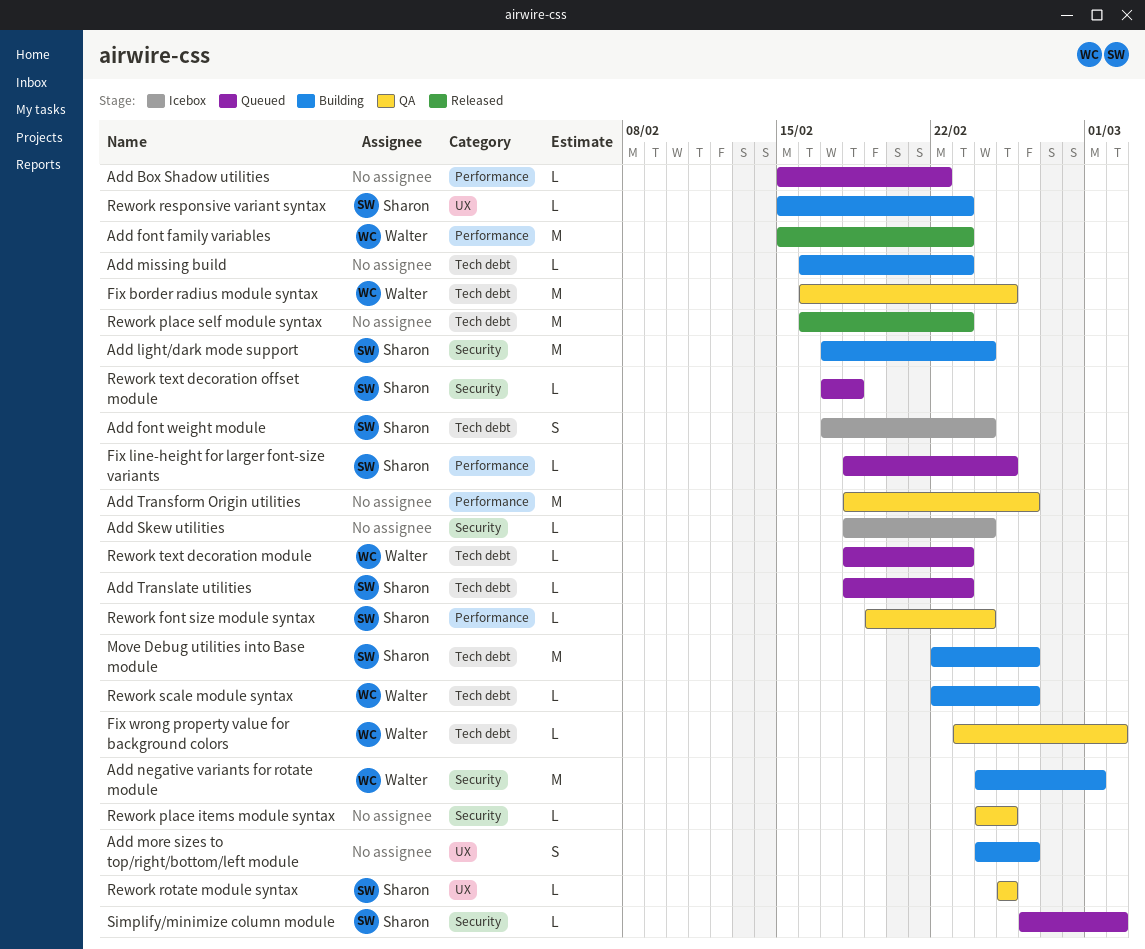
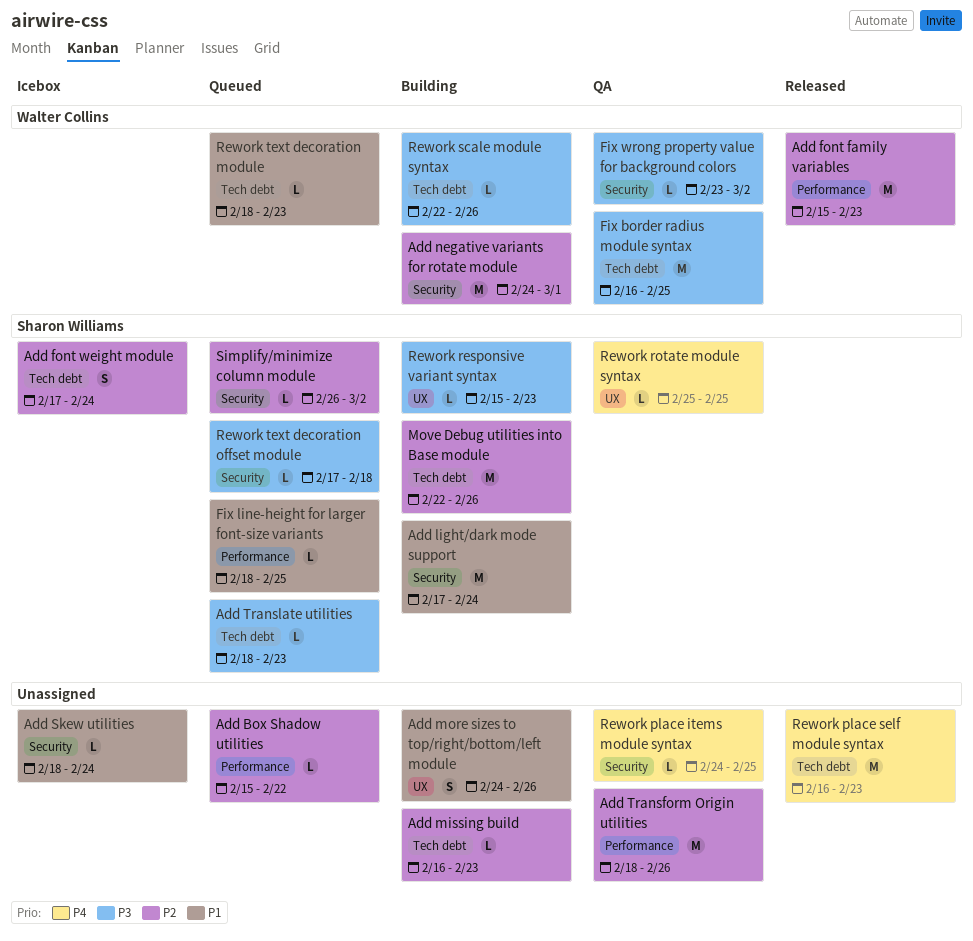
Fix wrong property value for background colors, label: Tech debt -> Security
Rework font size module syntax: present -> none

